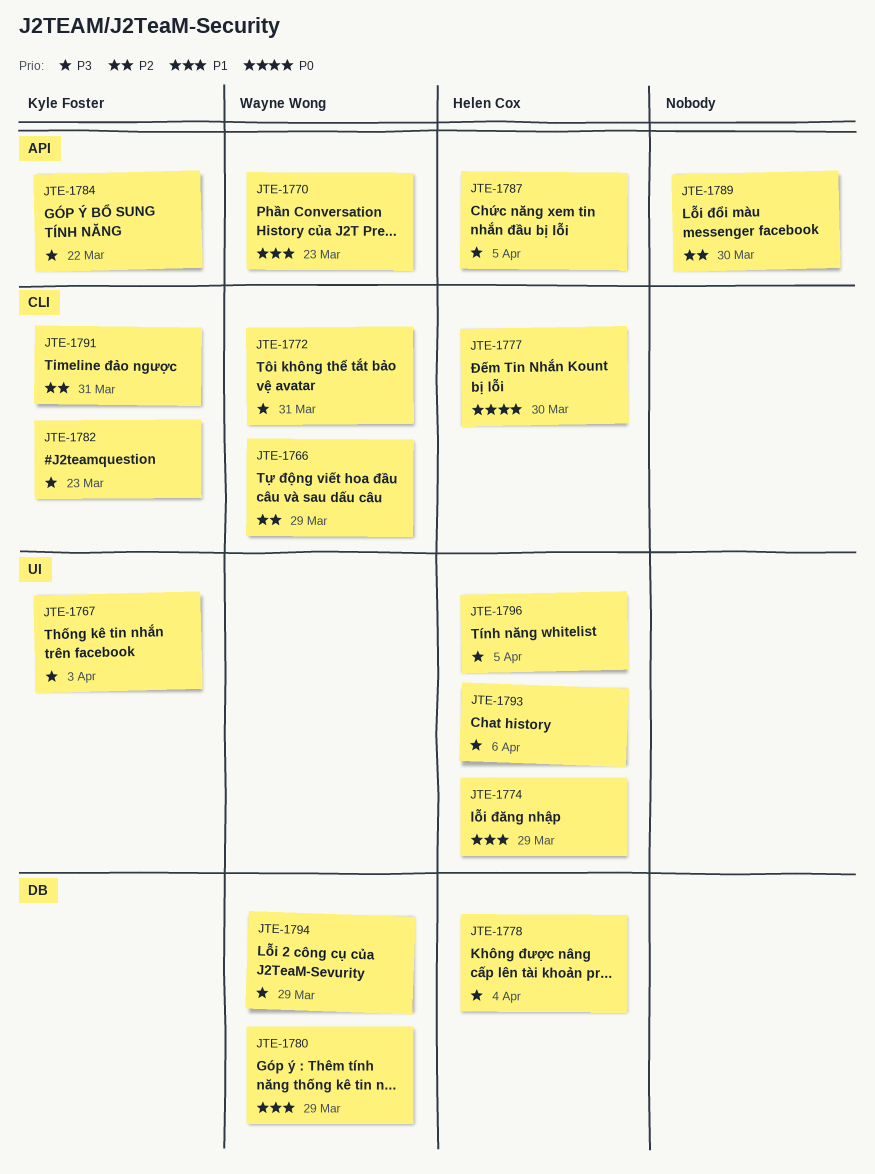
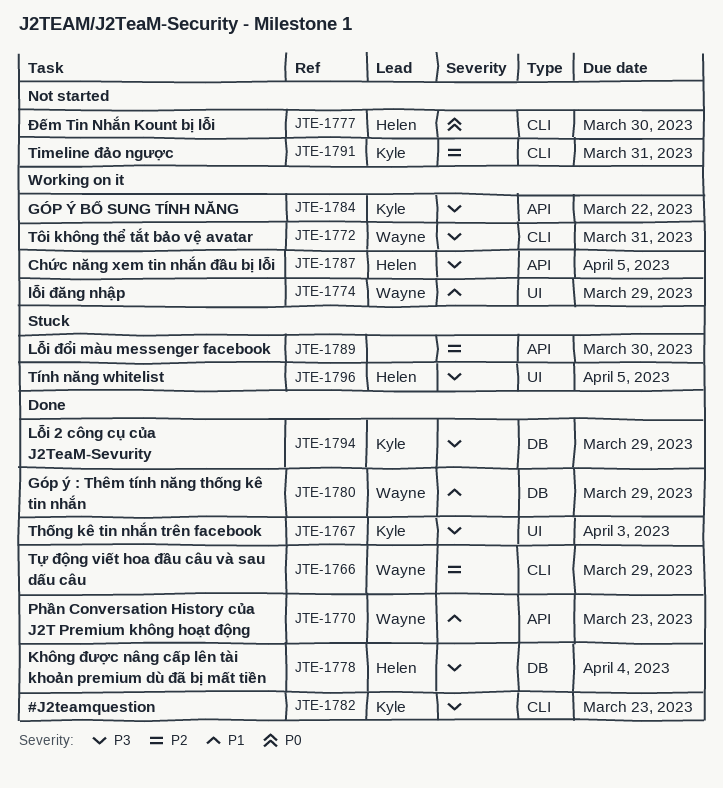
JTE-1774, owner: Helen Cox -> Wayne Wong
JTE-1793: present -> none
JTE-1794, owner: Wayne Wong -> Kyle Foster

